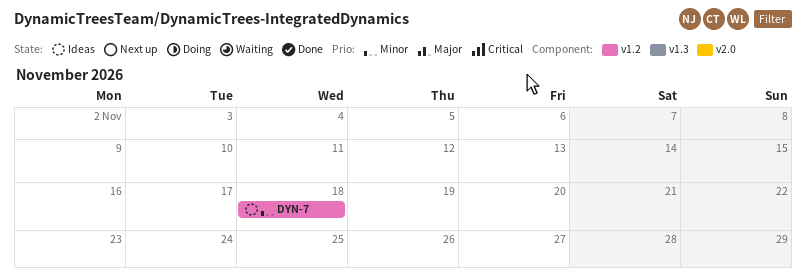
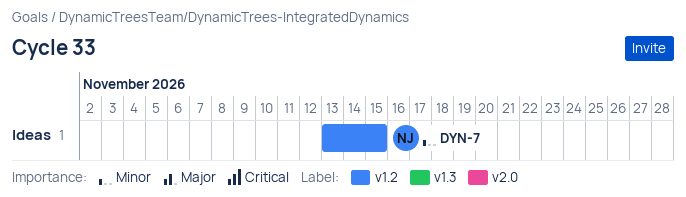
DYN-7, start: Nov 18 -> Nov 13
DYN-7, due: Nov 18 -> Nov 15

